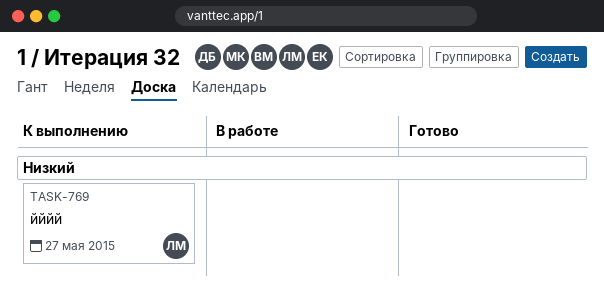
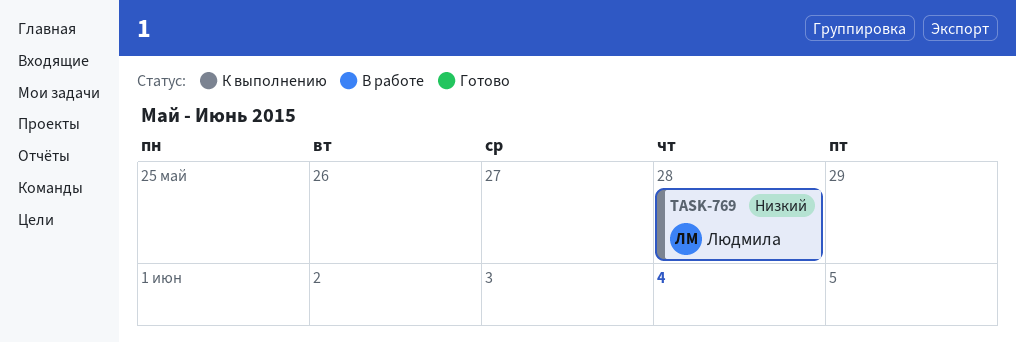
TASK-769, due: May 27 -> May 28

